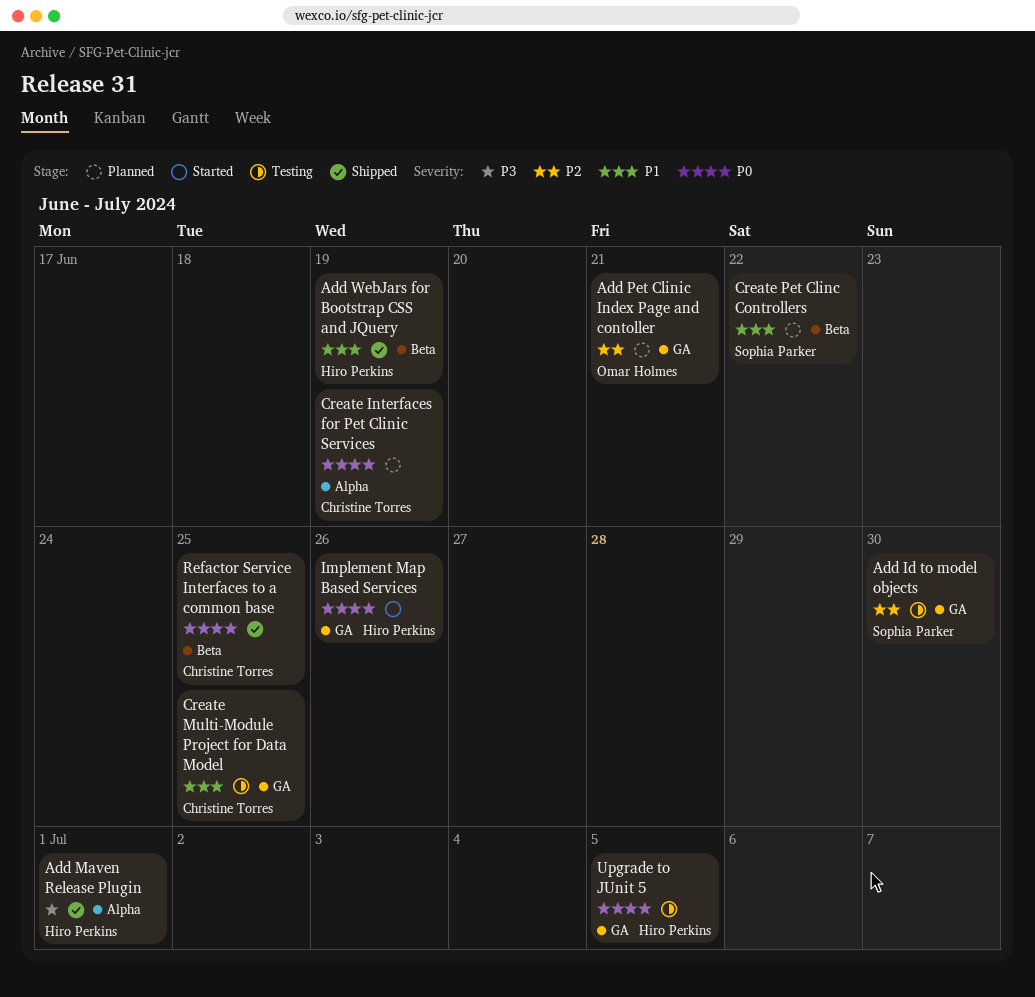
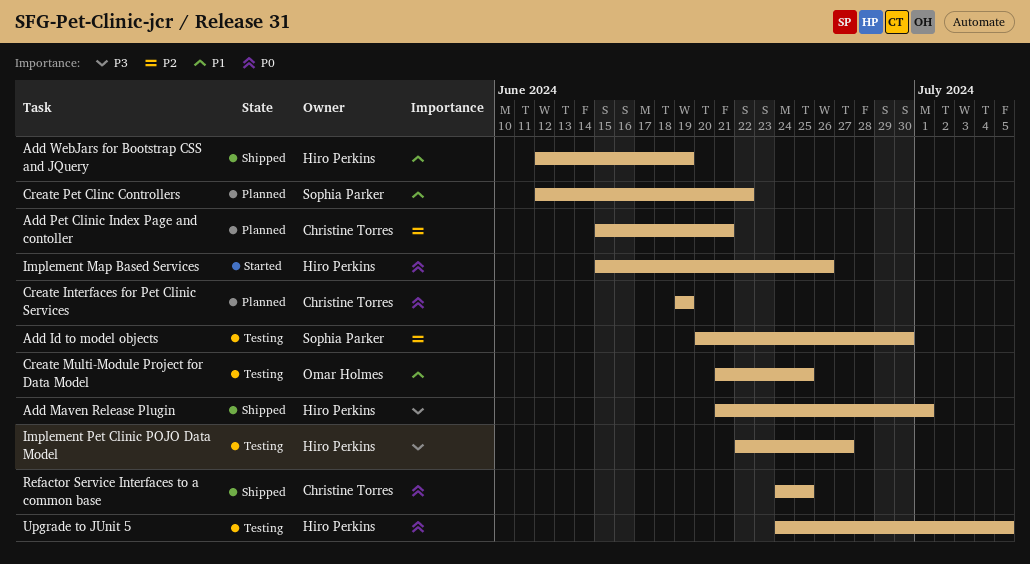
Add Pet Clinic Index Page and contoller, owner: Omar Holmes -> Christine Torres
Create Multi-Module Project for Data Model, owner: Christine Torres -> Omar Holmes
Implement Pet Clinic POJO Data Model: none -> present

